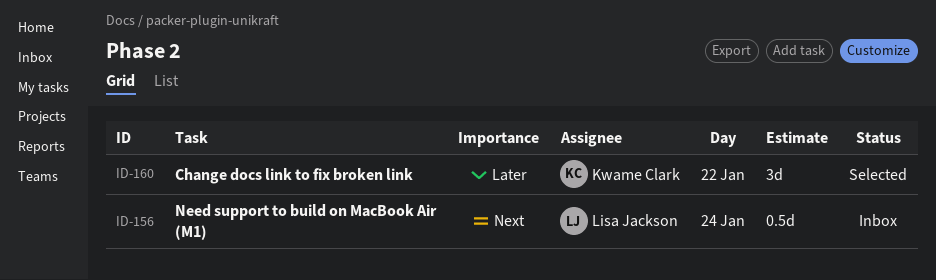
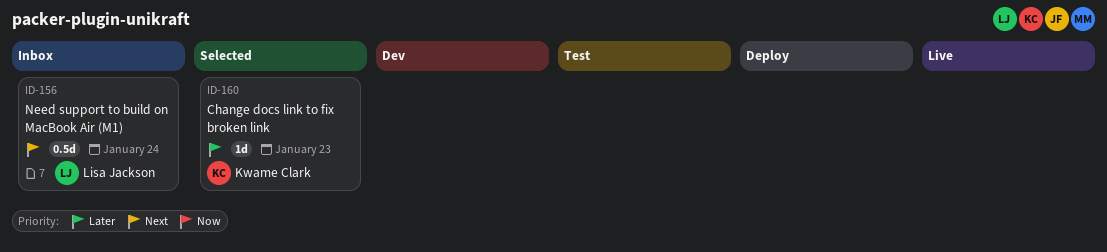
ID-160, estimate: 3d -> 1d
ID-160, day: Jan 22 -> Jan 23

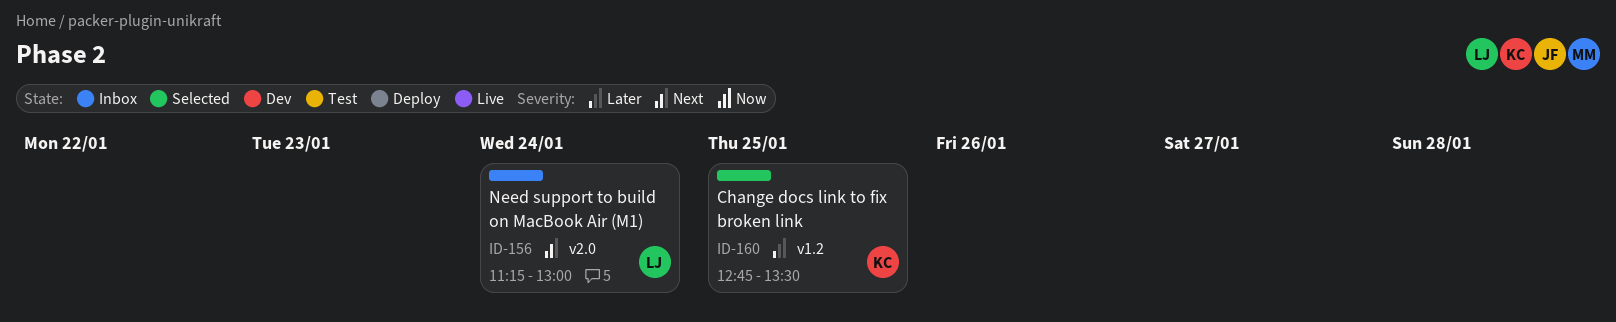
ID-160, day: Jan 23 -> Jan 25

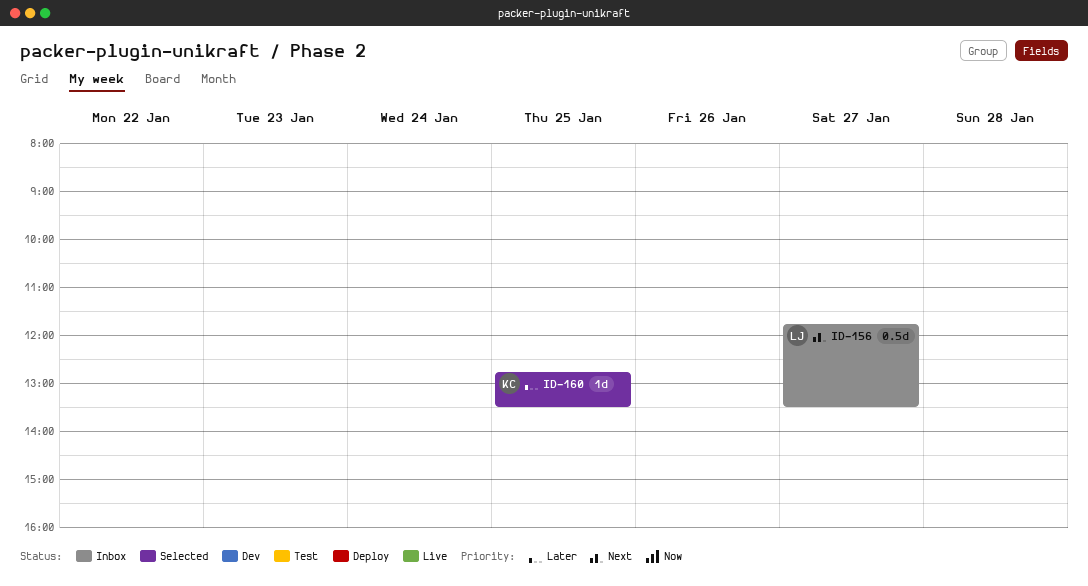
ID-156, day: Jan 24 -> Jan 27
ID-156, begins: 11:15 -> 11:45
ID-156, ends: 13:00 -> 13:30

